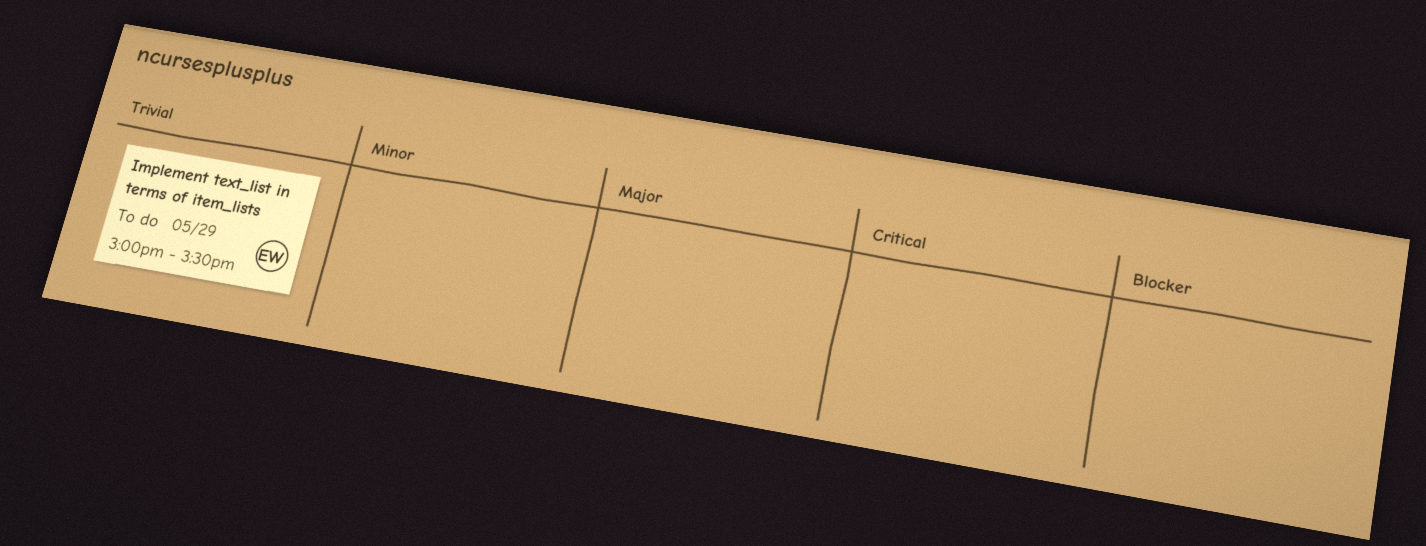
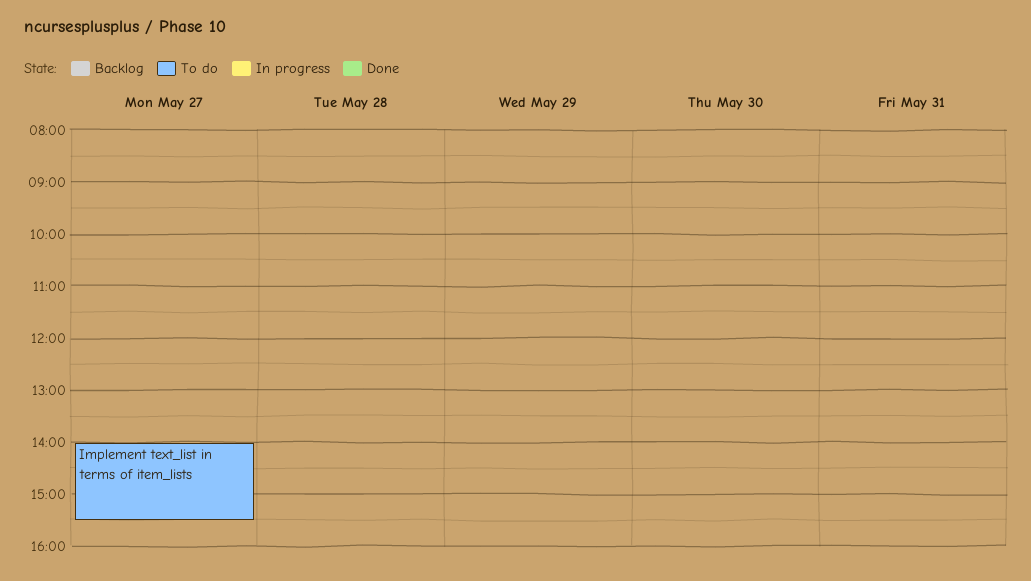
Implement text_list in terms of item_lists, day: May 29 -> May 27
Implement text_list in terms of item_lists, begins: 15:00 -> 14:00

